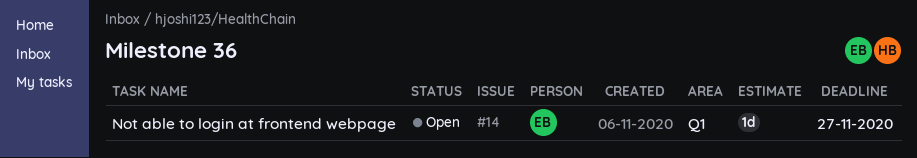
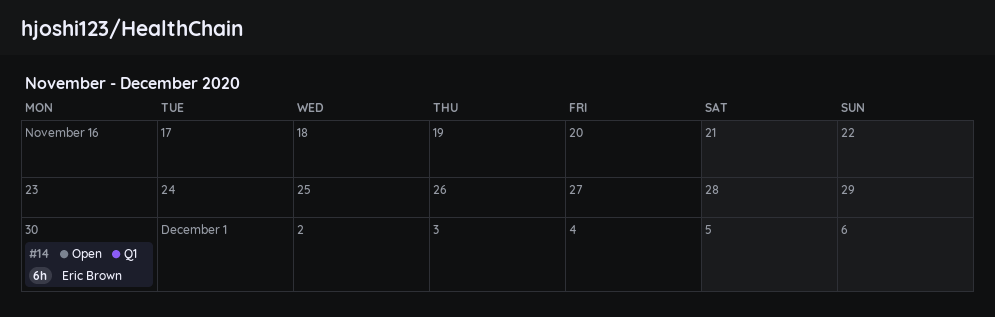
#14, estimate: 1d -> 6h
#14, due: Nov 27 -> Nov 30

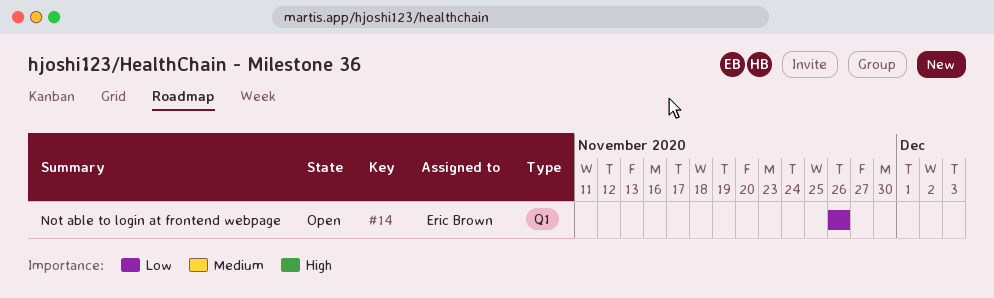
#14, due: Nov 30 -> Nov 26

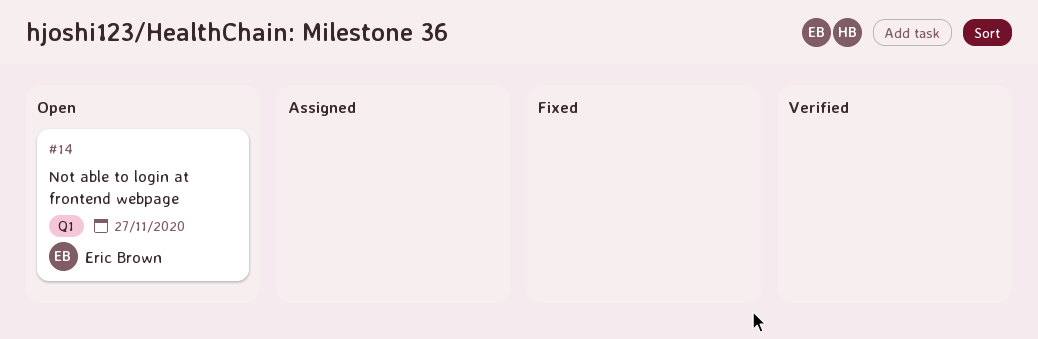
#14, due: Nov 26 -> Nov 27

